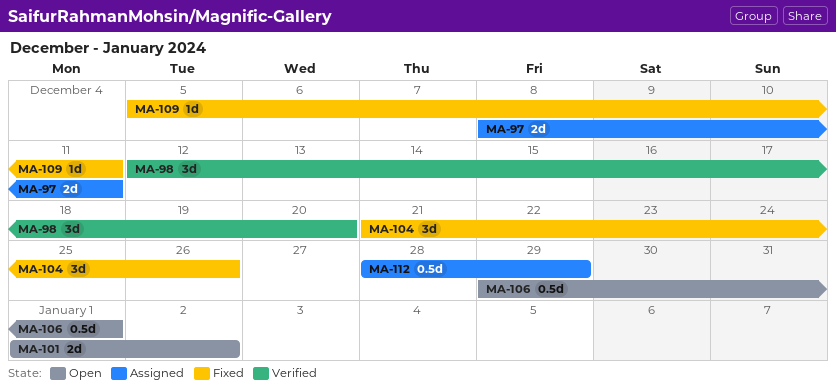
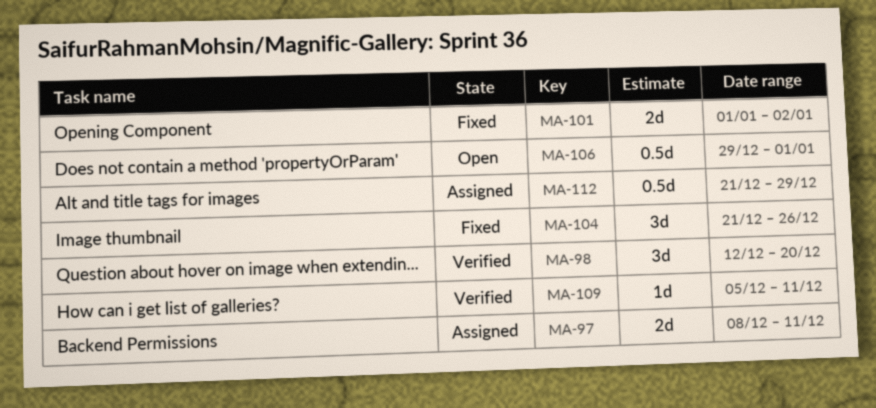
MA-101, status: Open -> Fixed
MA-109, status: Fixed -> Verified
MA-112, start: Dec 28 -> Dec 21

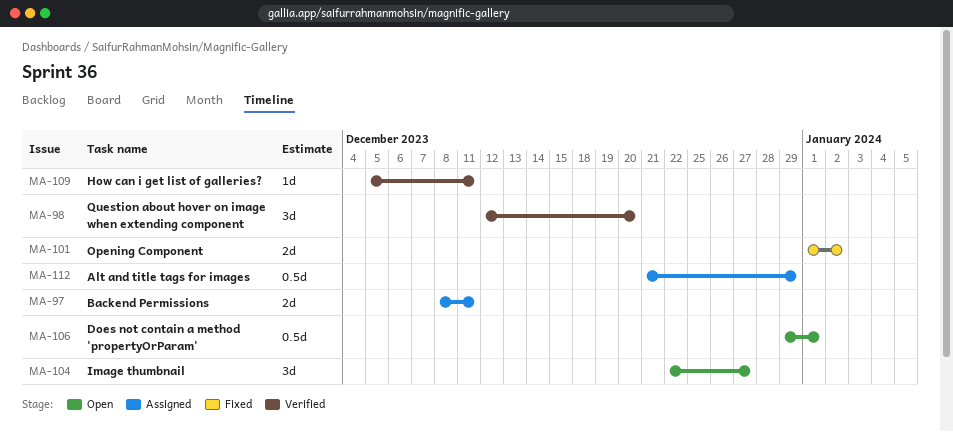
MA-104, status: Fixed -> Open
MA-104, start: Dec 21 -> Dec 22
MA-104, due: Dec 26 -> Dec 27

